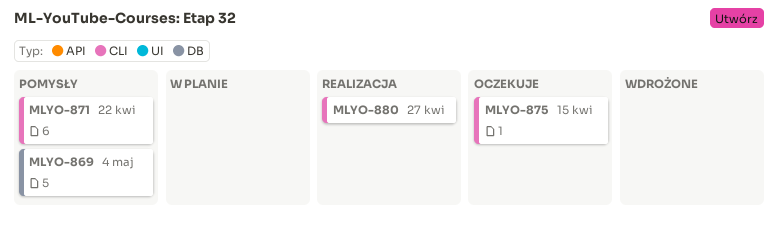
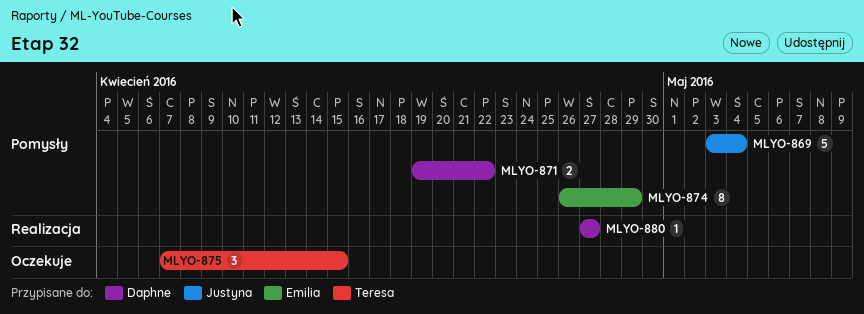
MLYO-874: none -> present

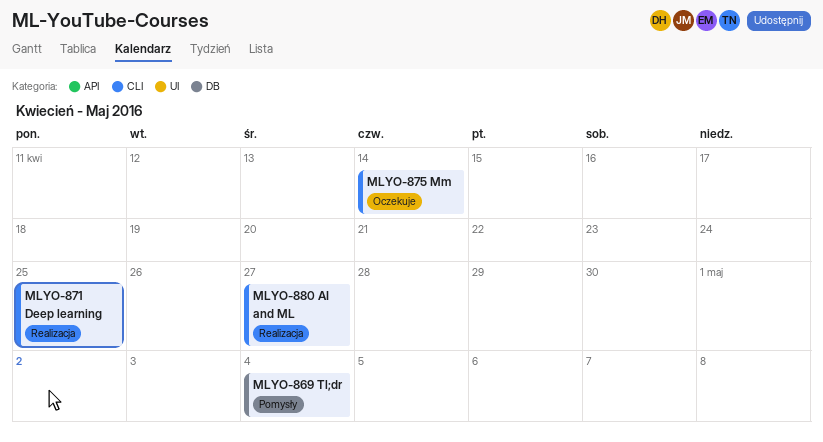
MLYO-871, status: Pomysły -> Realizacja
MLYO-871, due: Apr 22 -> Apr 25
MLYO-874: present -> none
MLYO-875, due: Apr 15 -> Apr 14

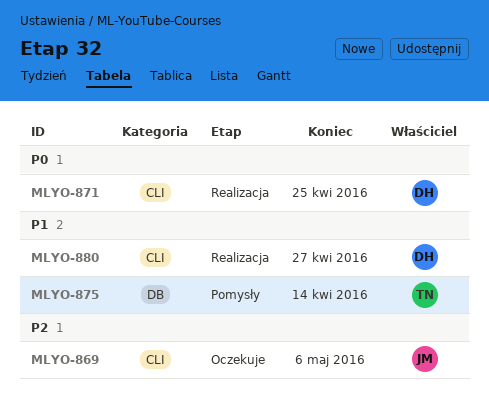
MLYO-869, status: Pomysły -> Oczekuje
MLYO-869, label: DB -> CLI
MLYO-869, due: May 4 -> May 6
MLYO-875, status: Oczekuje -> Pomysły
MLYO-875, label: CLI -> DB

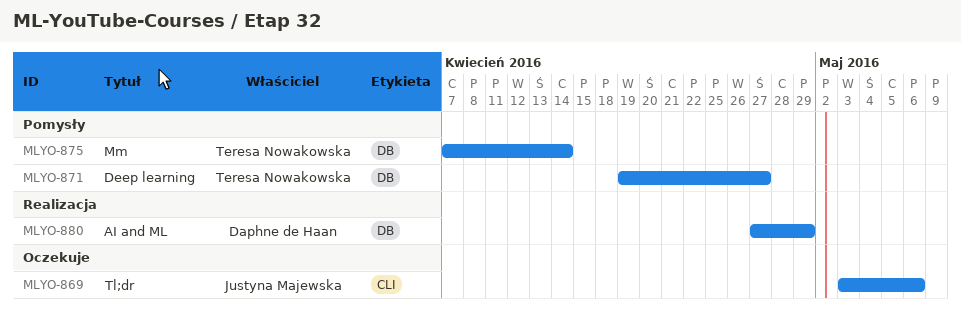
MLYO-871, status: Realizacja -> Pomysły
MLYO-871, owner: Daphne de Haan -> Teresa Nowakowska
MLYO-871, label: CLI -> DB
MLYO-871, due: Apr 25 -> Apr 27
MLYO-880, label: CLI -> DB
MLYO-880, due: Apr 27 -> Apr 29

